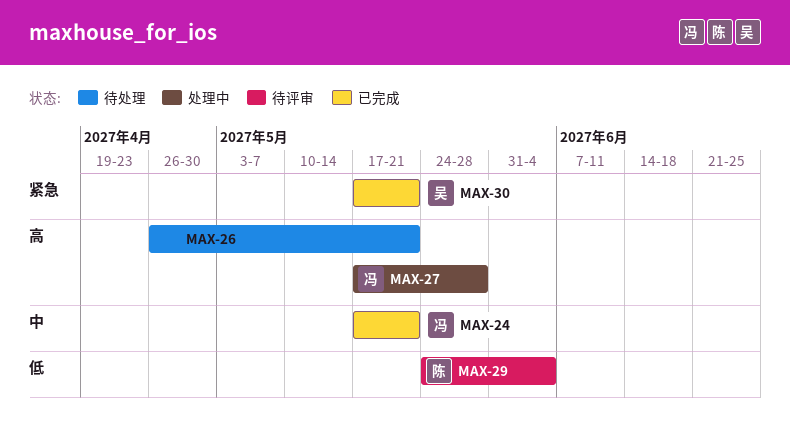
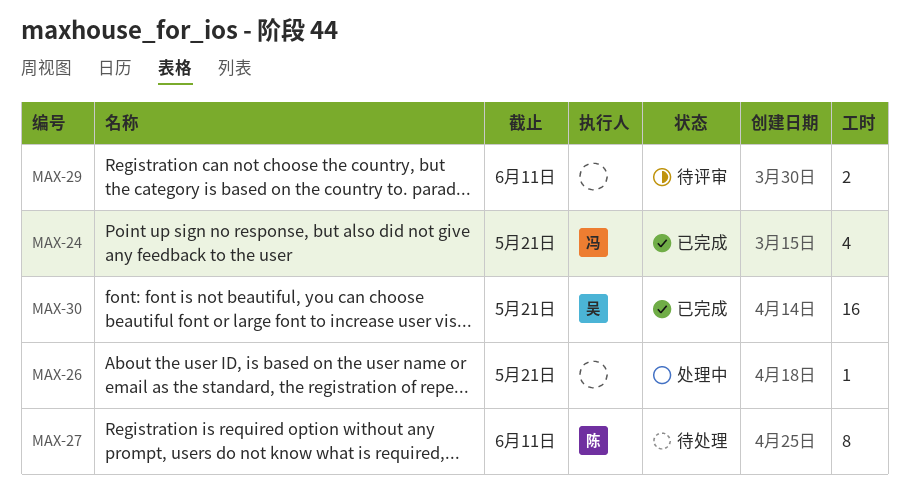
MAX-26, status: 待处理 -> 处理中
MAX-27, status: 处理中 -> 待处理
MAX-27, owner: 冯 -> 陈
MAX-27, due: May 28 -> Jun 11
MAX-29, owner: 陈 -> none
MAX-29, due: Jun 4 -> Jun 11

